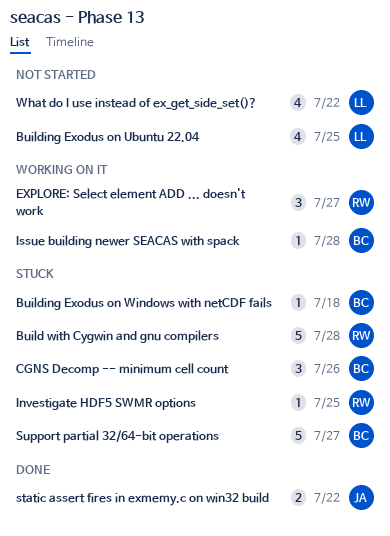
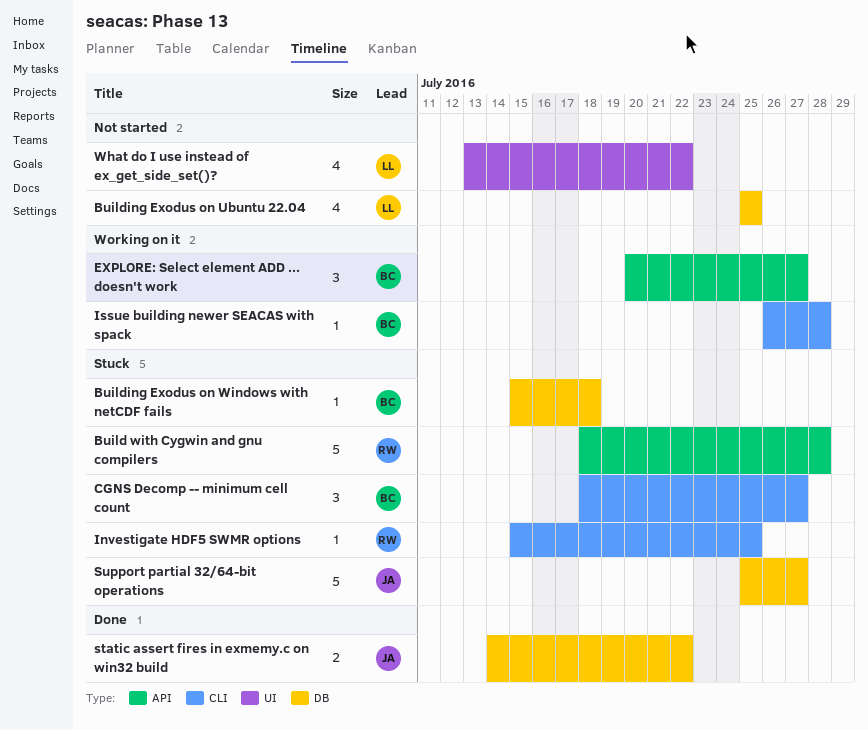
CGNS Decomp -- minimum cell count, due: Jul 26 -> Jul 27
EXPLORE: Select element ADD ... doesn't work, owner: RW -> BC
Support partial 32/64-bit operations, owner: BC -> JA

